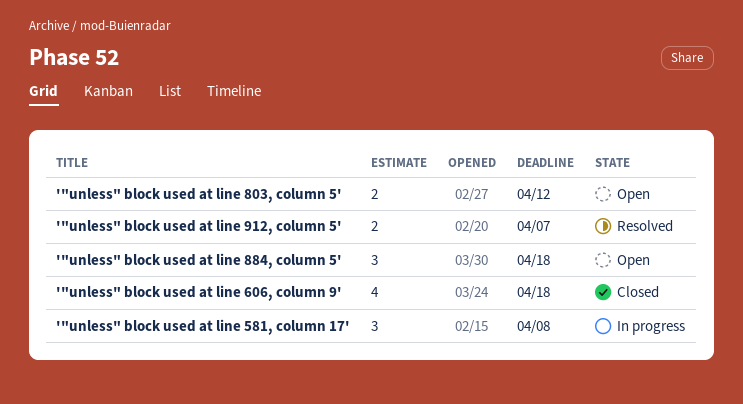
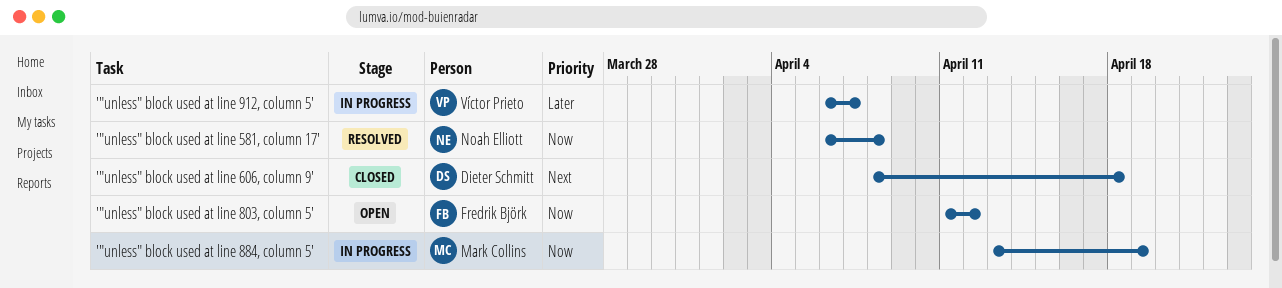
'"unless" block used at line 581, column 17', status: In progress -> Resolved
'"unless" block used at line 884, column 5', status: Open -> In progress
'"unless" block used at line 884, column 5', due: Apr 18 -> Apr 19
'"unless" block used at line 912, column 5', status: Resolved -> In progress

